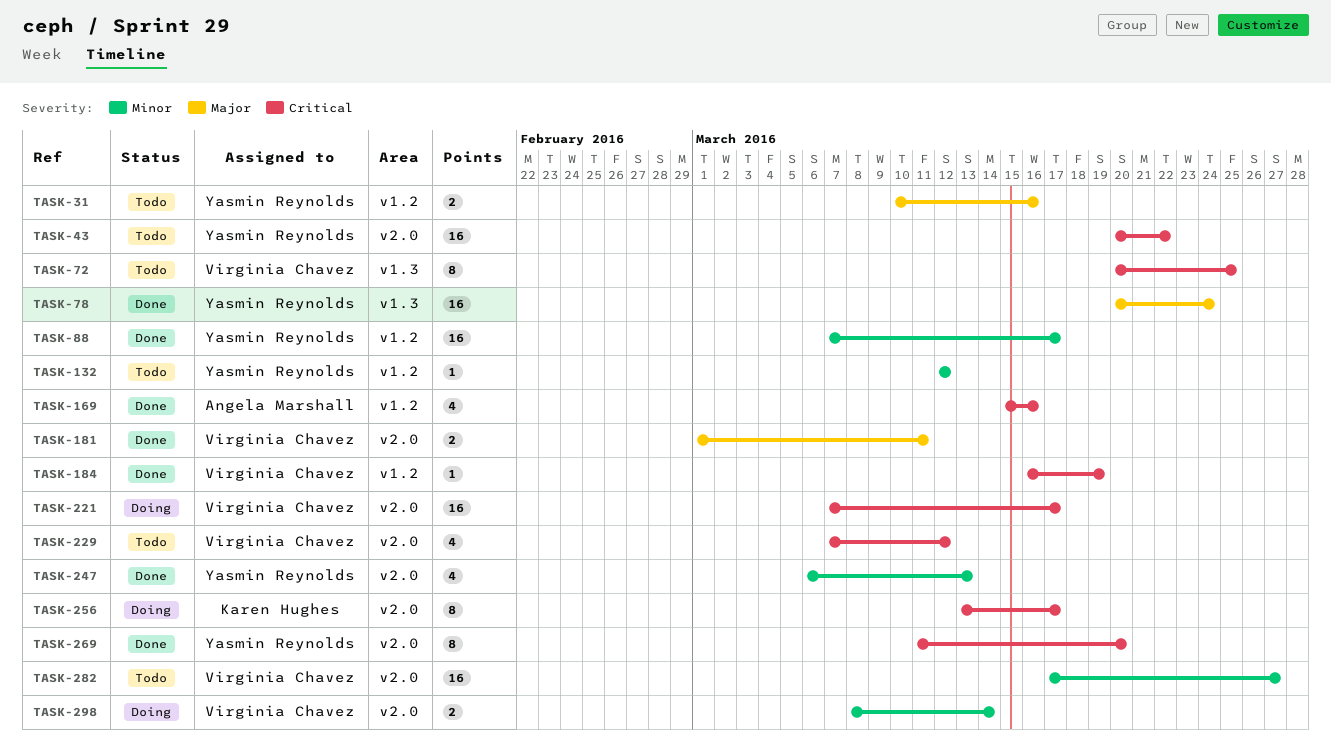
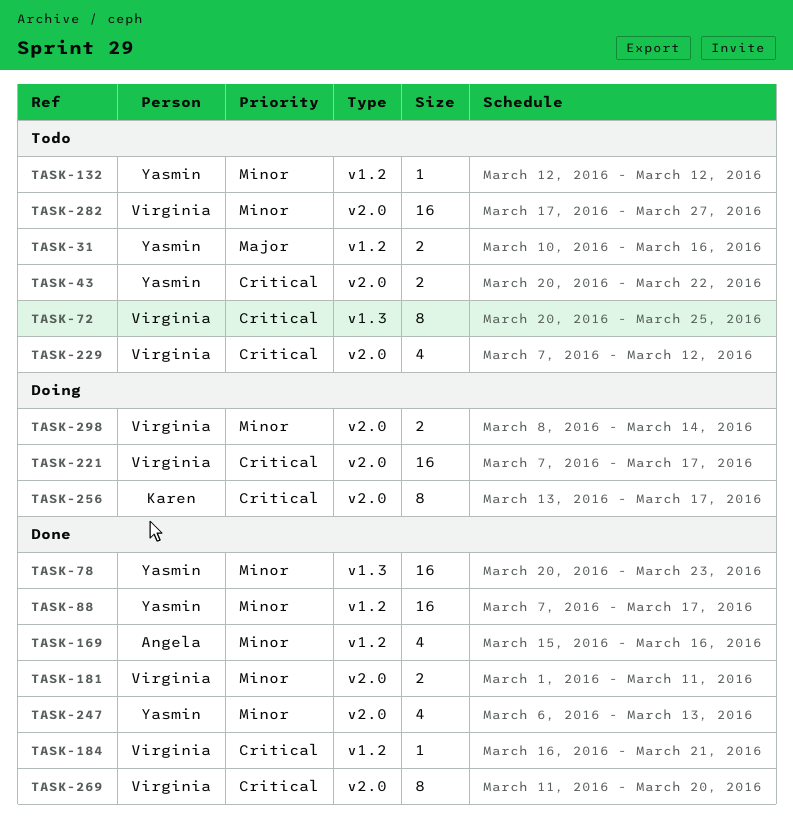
TASK-43, estimate: 16 -> 2
TASK-78, priority: Major -> Minor
TASK-78, due: Mar 24 -> Mar 23
TASK-169, priority: Critical -> Minor
TASK-181, priority: Major -> Minor
TASK-184, due: Mar 19 -> Mar 21
TASK-269, owner: Yasmin Reynolds -> Virginia Chavez

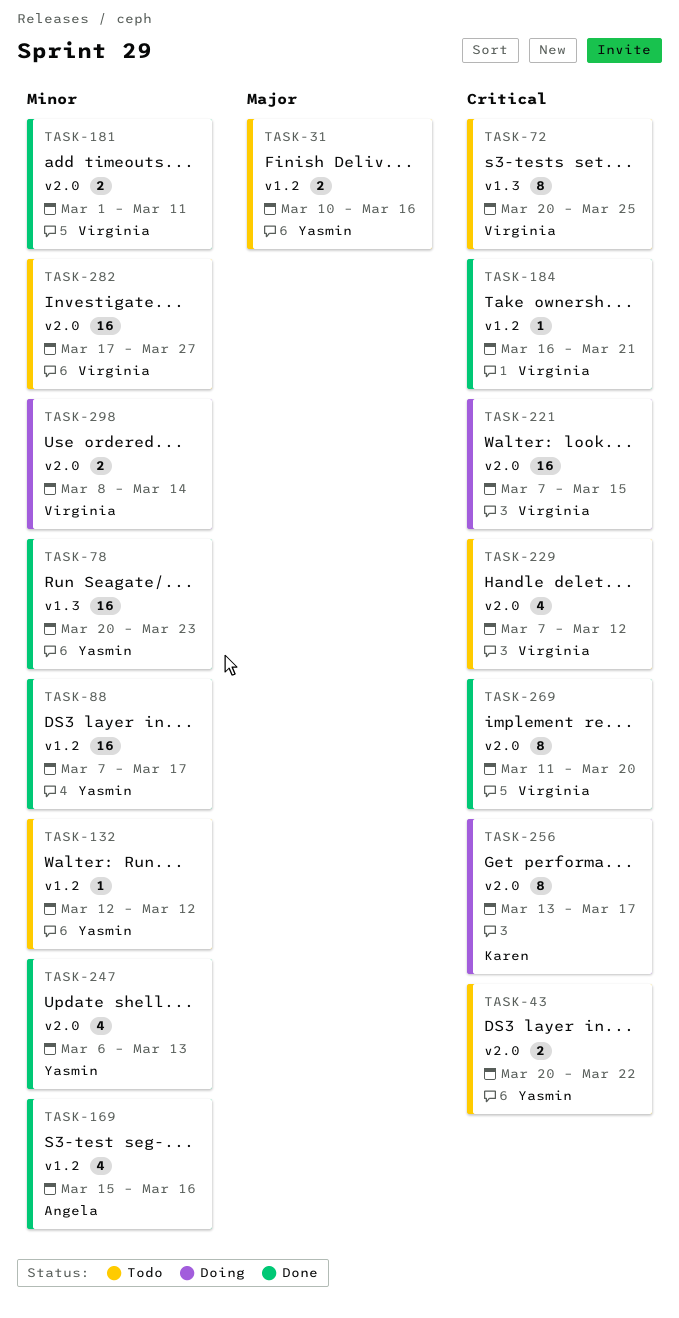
TASK-221, due: Mar 17 -> Mar 15

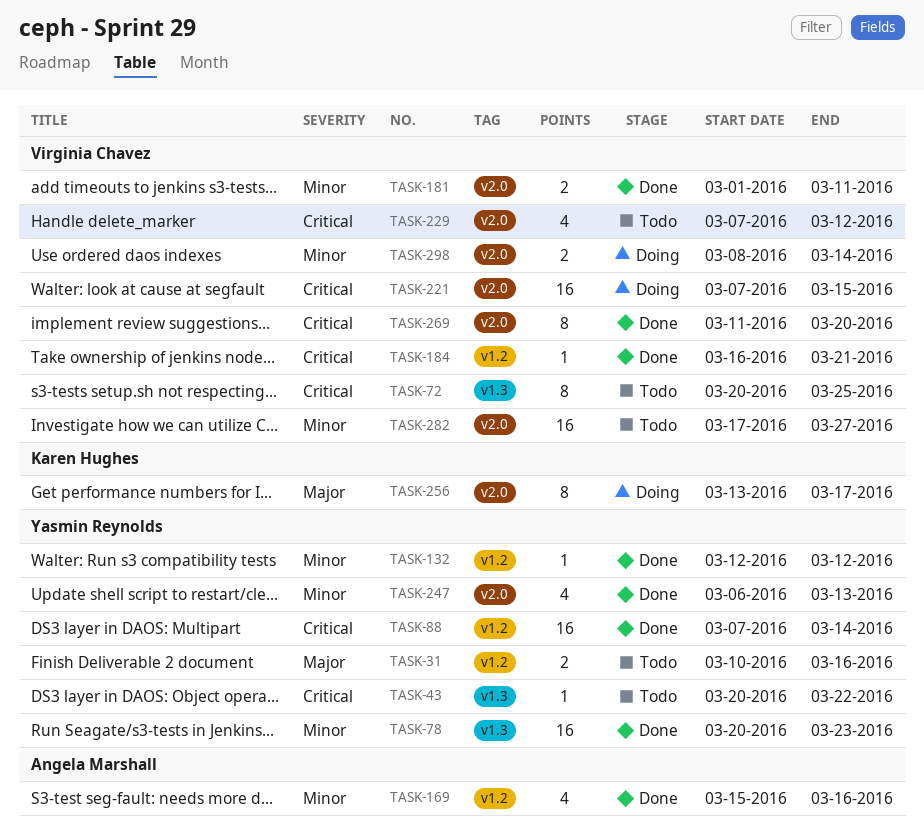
TASK-43, label: v2.0 -> v1.3
TASK-43, estimate: 2 -> 1
TASK-88, priority: Minor -> Critical
TASK-88, due: Mar 17 -> Mar 14
TASK-132, status: Todo -> Done
TASK-256, priority: Critical -> Major

